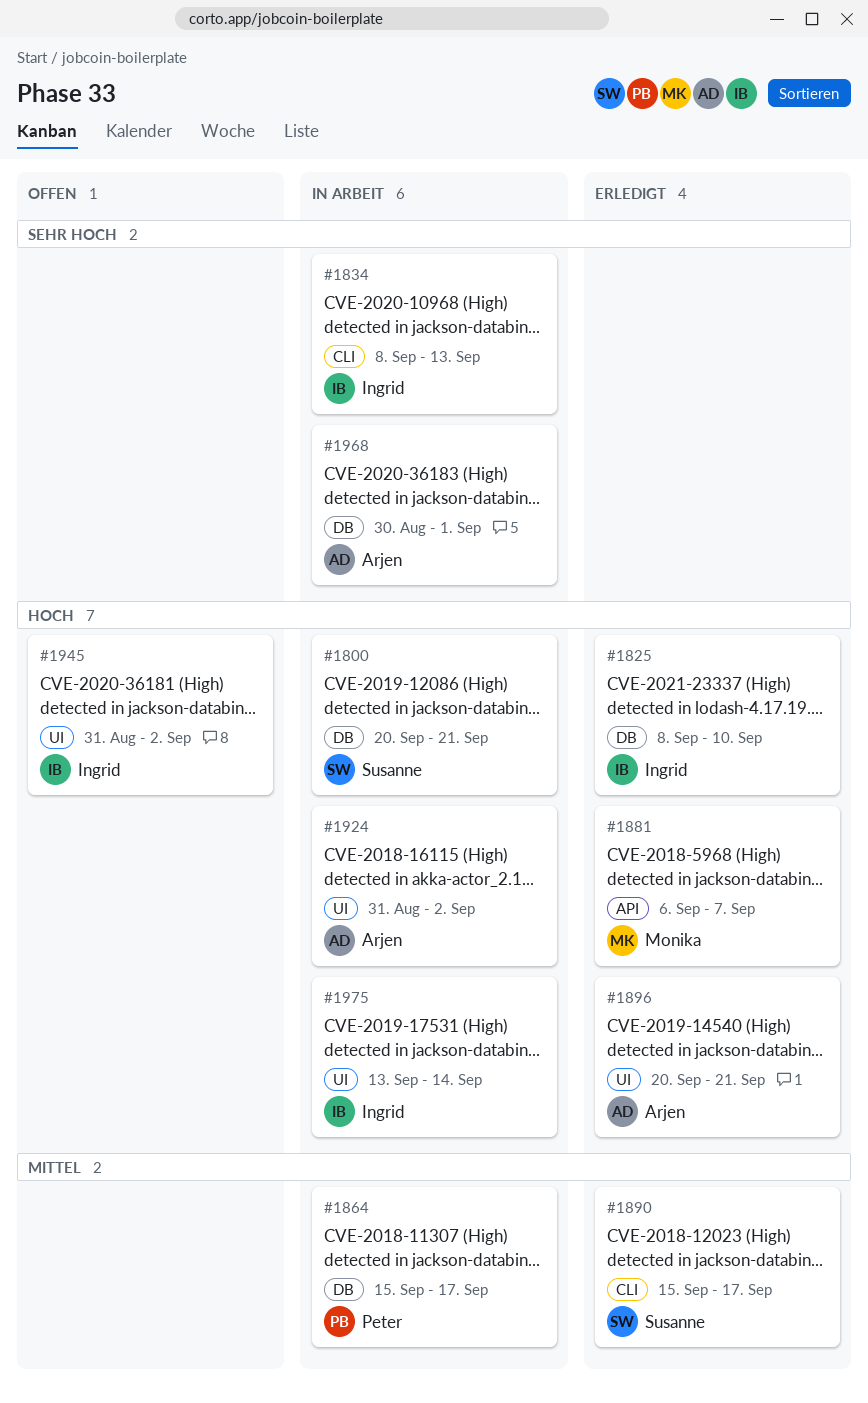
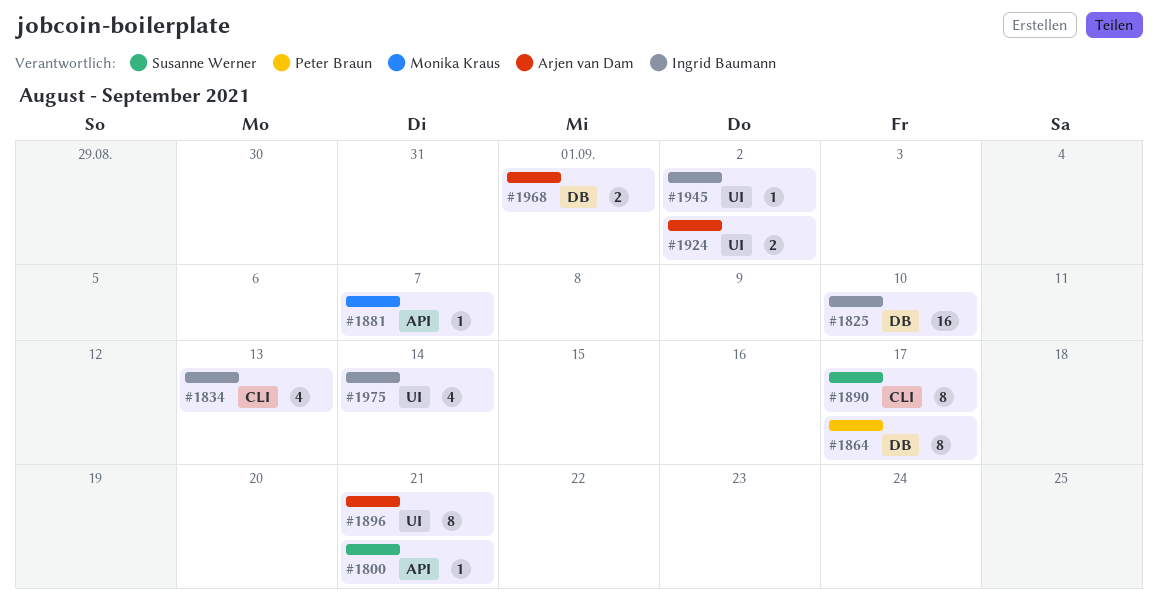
#1800, label: DB -> API

